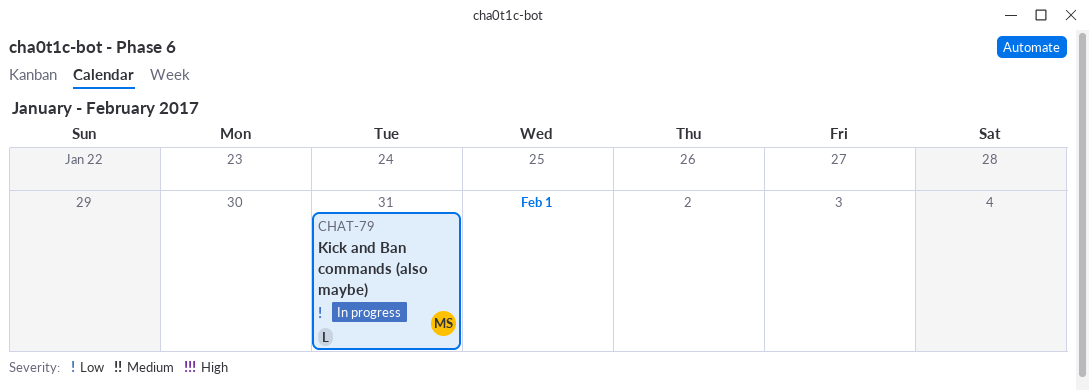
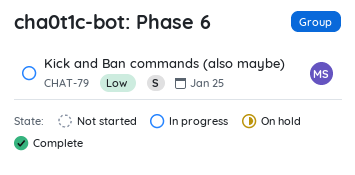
CHAT-79, estimate: L -> S
CHAT-79, due: Jan 31 -> Jan 25

